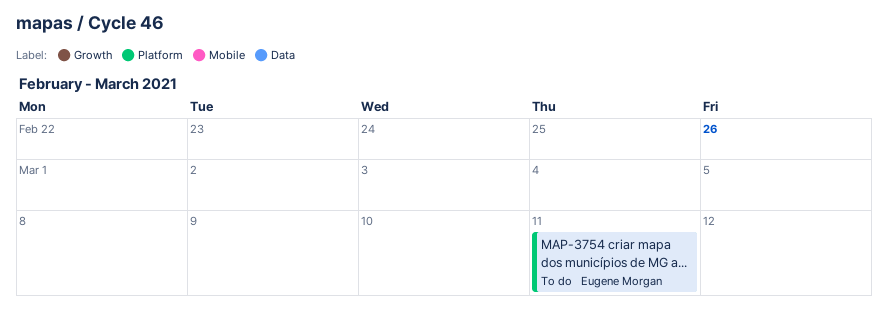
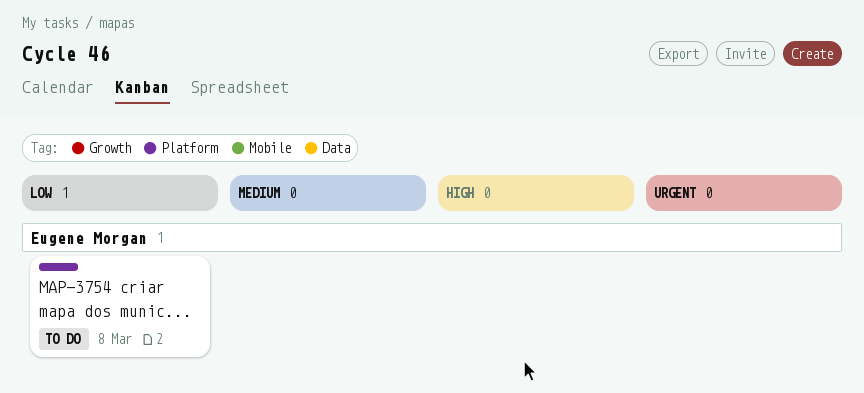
MAP-3754, due: Mar 11 -> Mar 8

